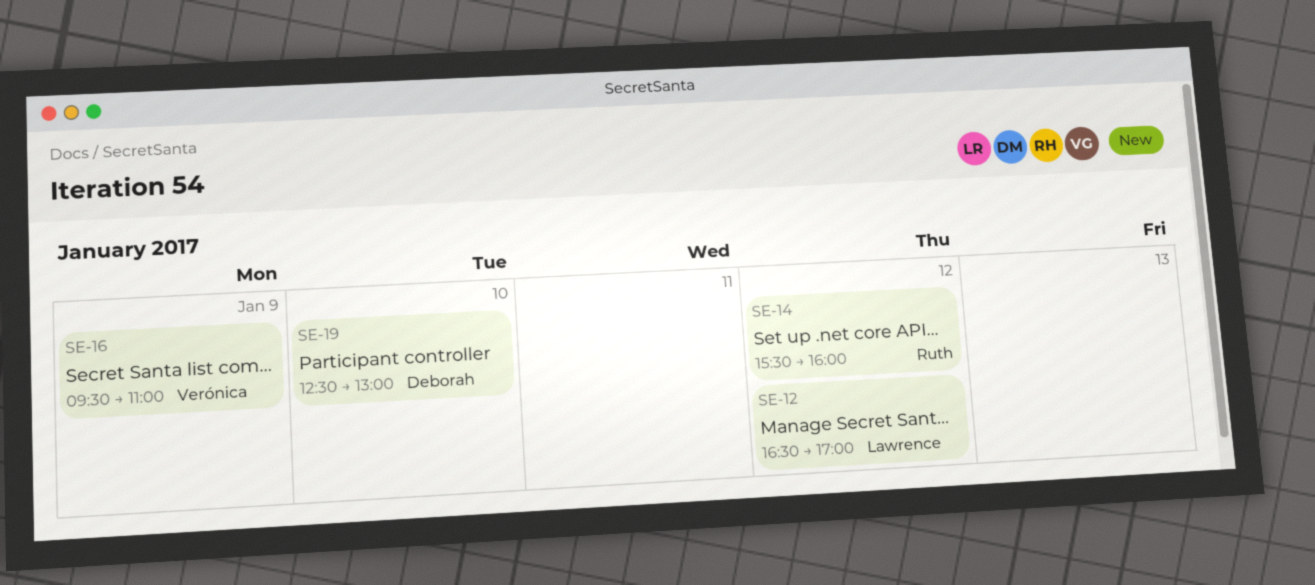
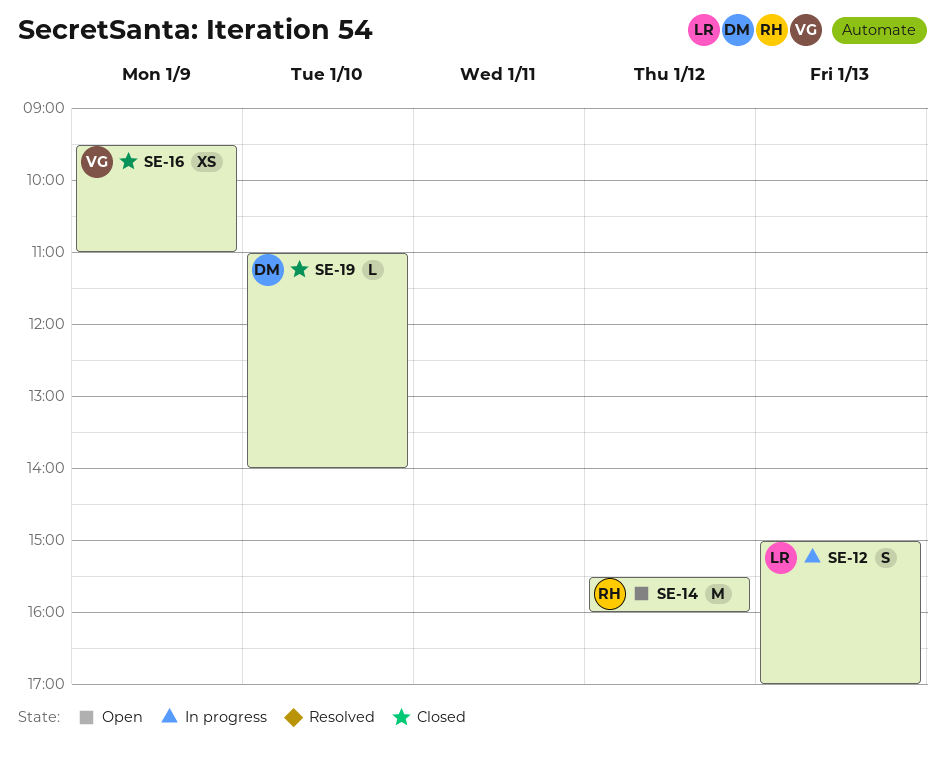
SE-12, day: Jan 12 -> Jan 13
SE-12, begins: 16:30 -> 15:00
SE-19, begins: 12:30 -> 11:00
SE-19, ends: 13:00 -> 14:00

